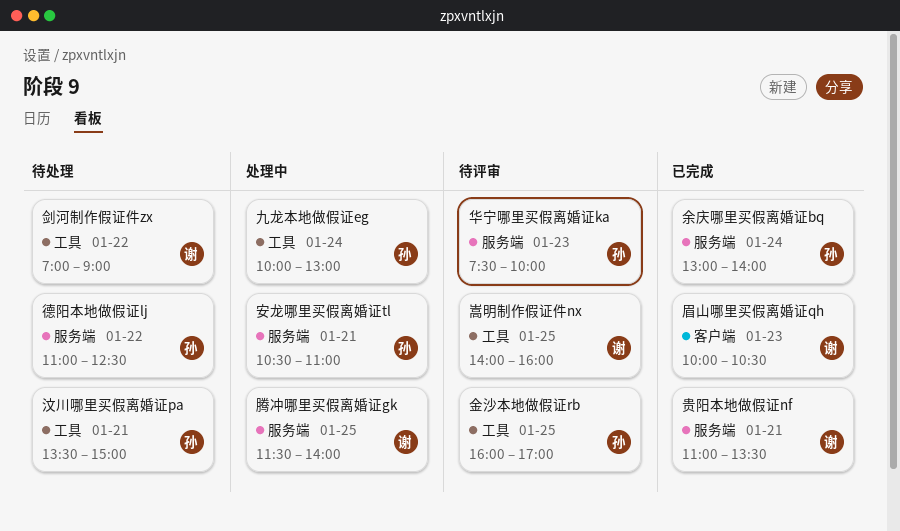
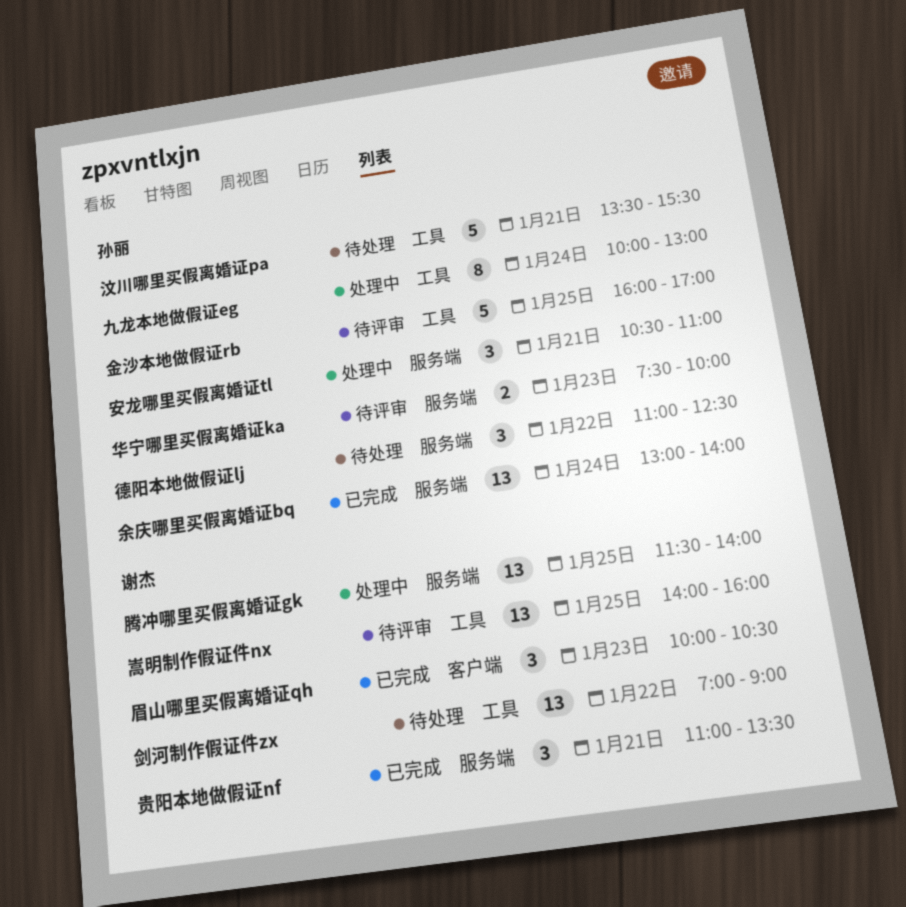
汶川哪里买假离婚证pa, ends: 15:00 -> 15:30

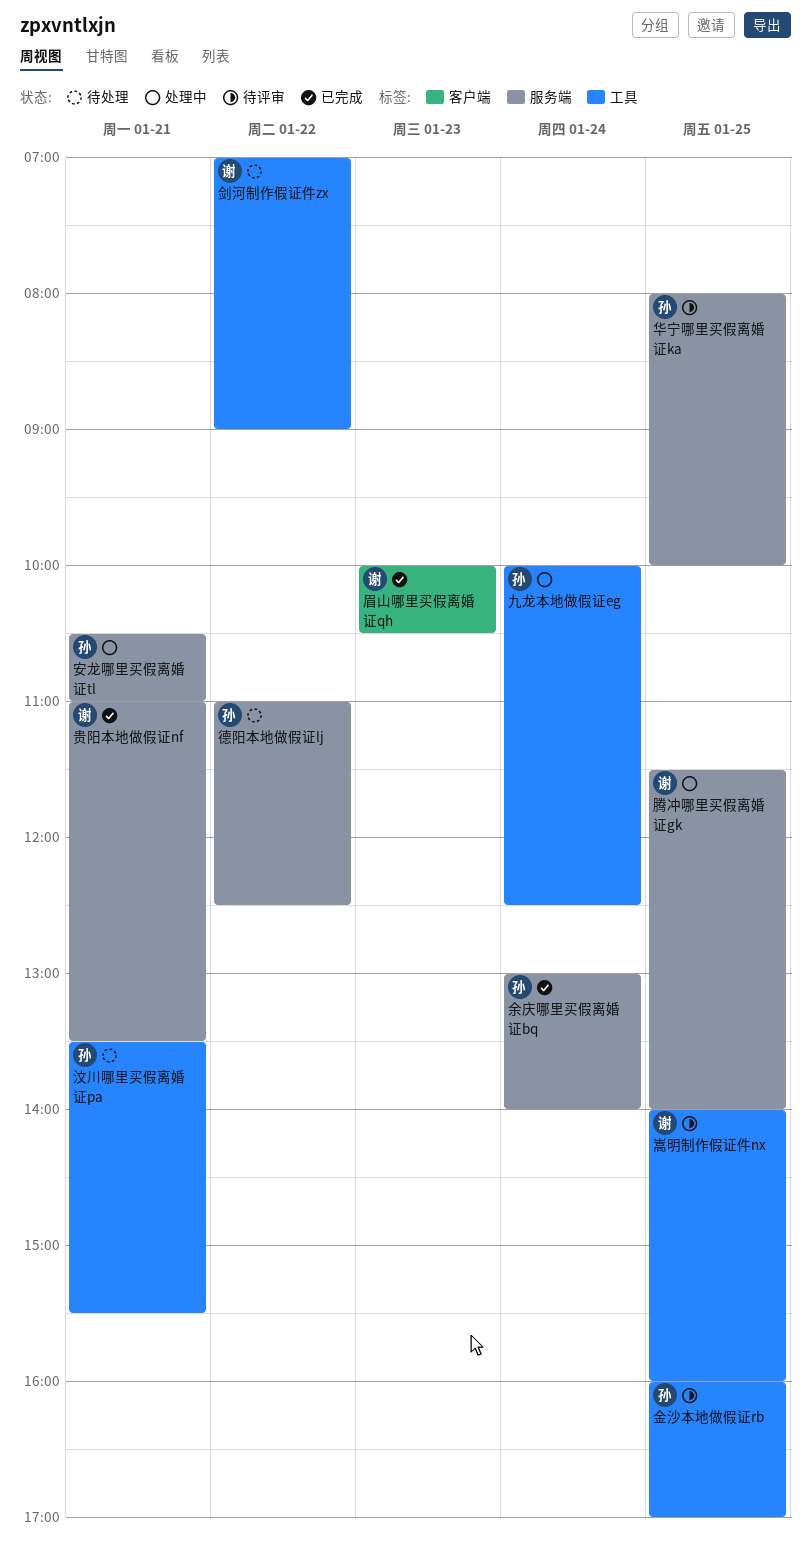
九龙本地做假证eg, ends: 13:00 -> 12:30
华宁哪里买假离婚证ka, day: Jan 23 -> Jan 25
华宁哪里买假离婚证ka, begins: 07:30 -> 08:00

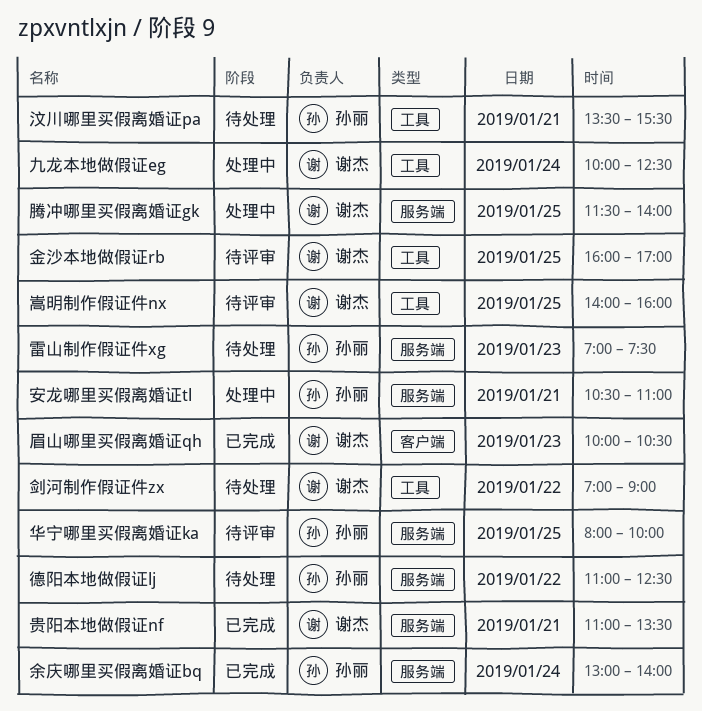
九龙本地做假证eg, owner: 孙丽 -> 谢杰
金沙本地做假证rb, owner: 孙丽 -> 谢杰
雷山制作假证件xg: none -> present

